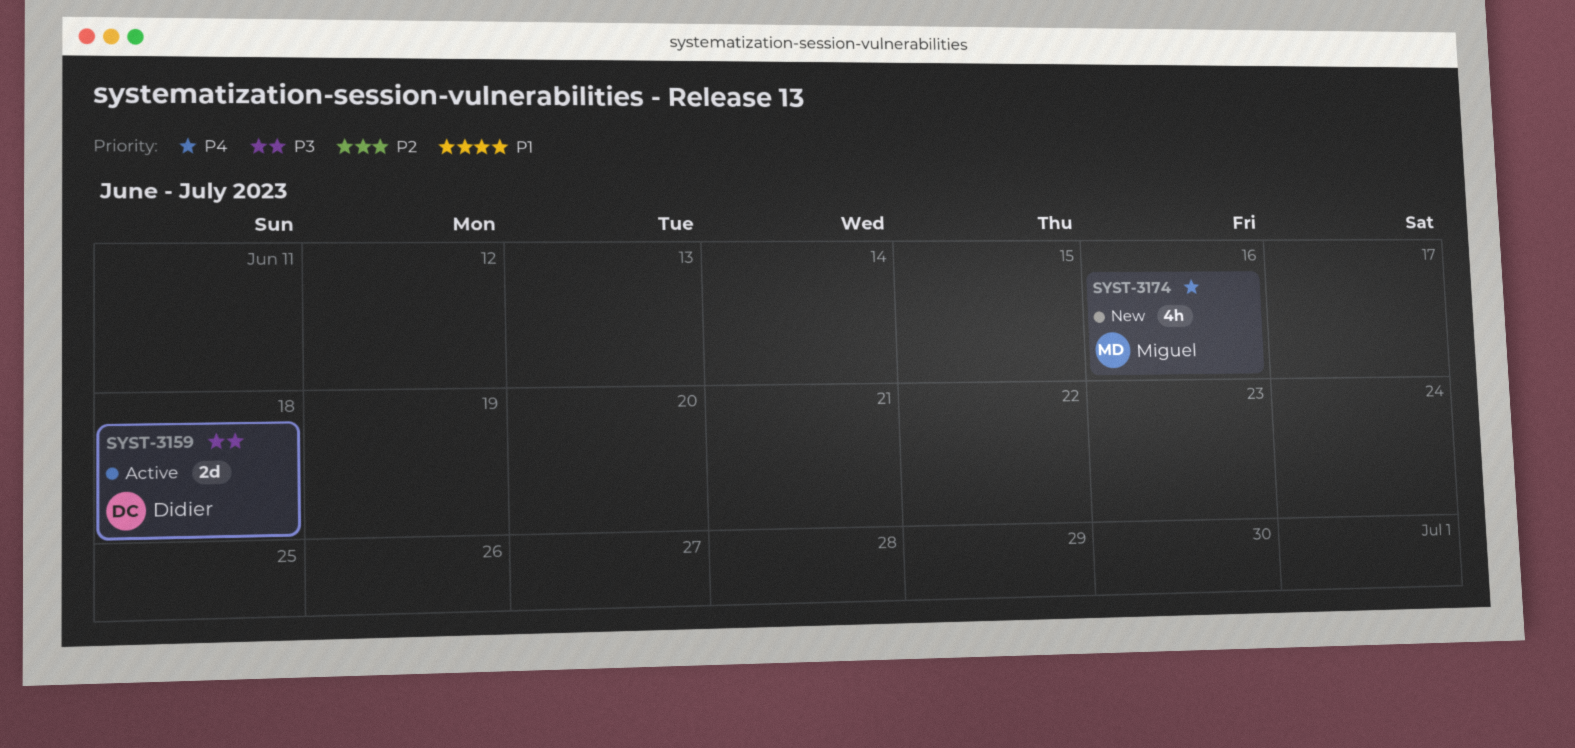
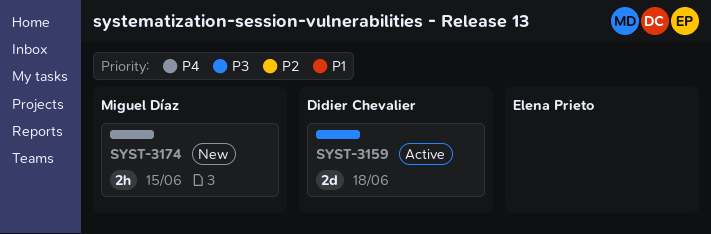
SYST-3174, estimate: 4h -> 2h
SYST-3174, due: Jun 16 -> Jun 15

